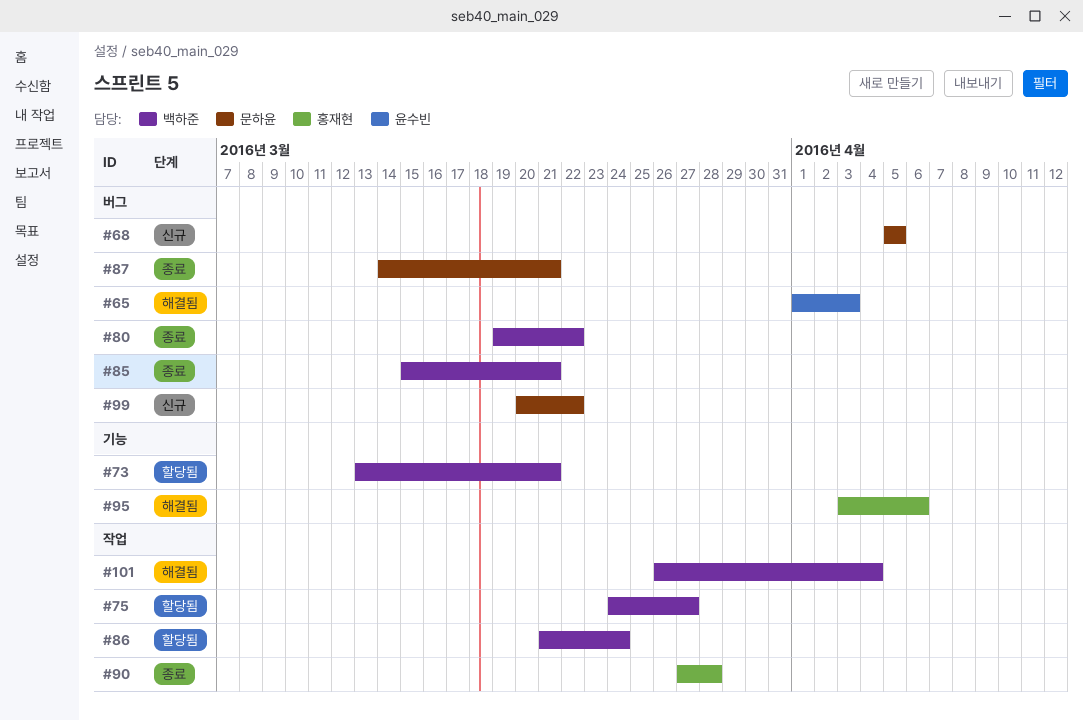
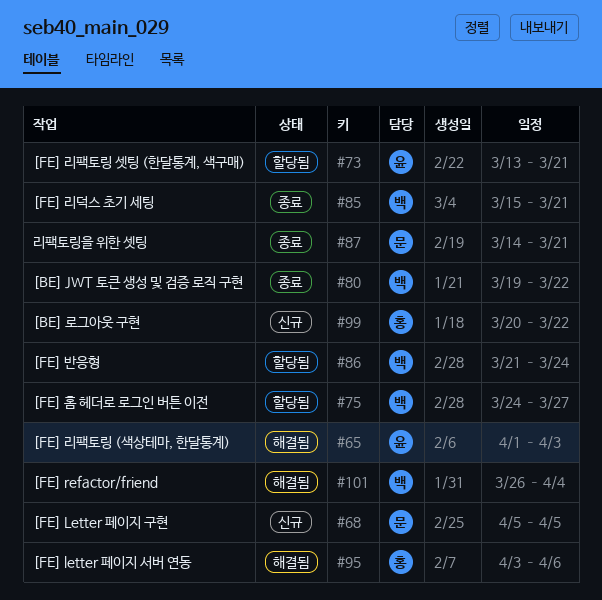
#73, owner: 백하준 -> 윤수빈
#90: present -> none
#99, owner: 문하윤 -> 홍재현

